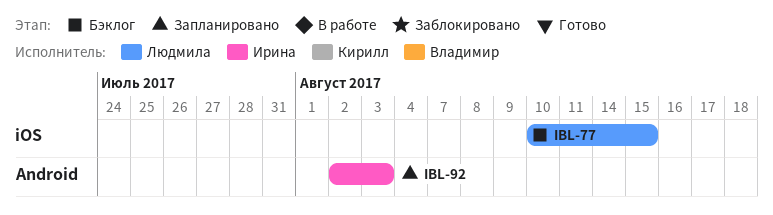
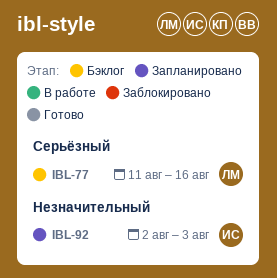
IBL-77, start: Aug 10 -> Aug 11
IBL-77, due: Aug 15 -> Aug 16

